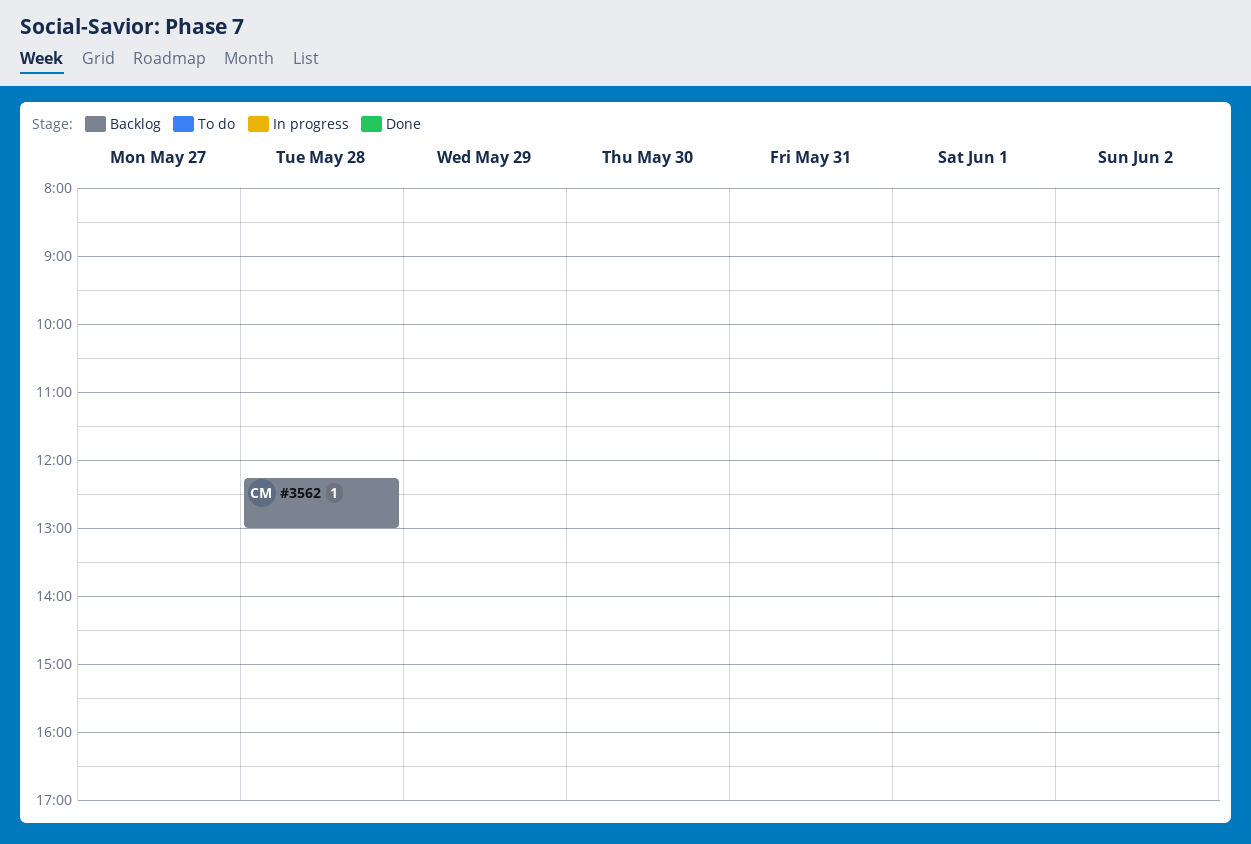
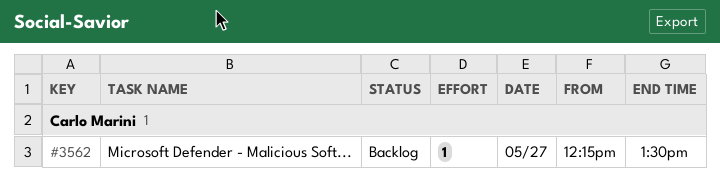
#3562, day: May 28 -> May 27
#3562, ends: 13:00 -> 13:30

